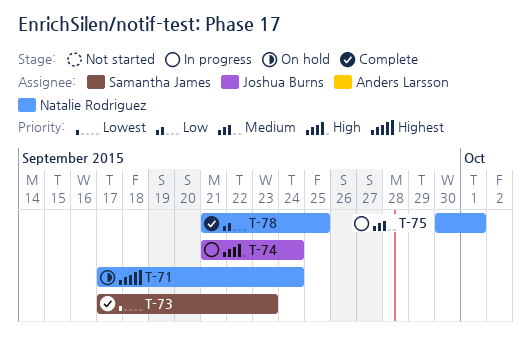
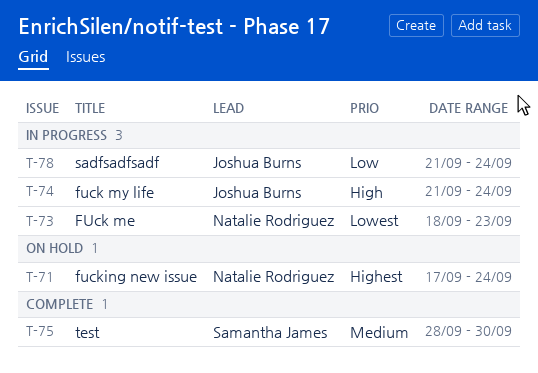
T-73, status: Complete -> In progress
T-73, owner: Samantha James -> Natalie Rodriguez
T-73, start: Sep 17 -> Sep 18
T-75, status: In progress -> Complete
T-75, owner: Natalie Rodriguez -> Samantha James
T-75, start: Sep 30 -> Sep 28
T-75, due: Oct 1 -> Sep 30
T-78, status: Complete -> In progress
T-78, owner: Natalie Rodriguez -> Joshua Burns
T-78, due: Sep 25 -> Sep 24

